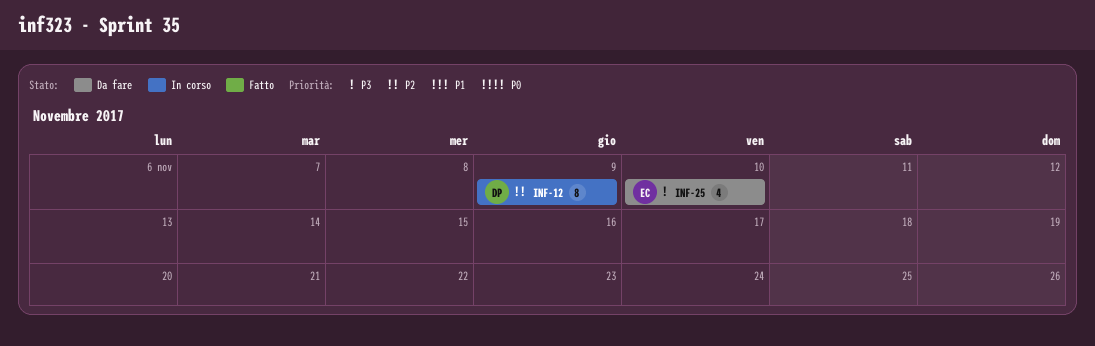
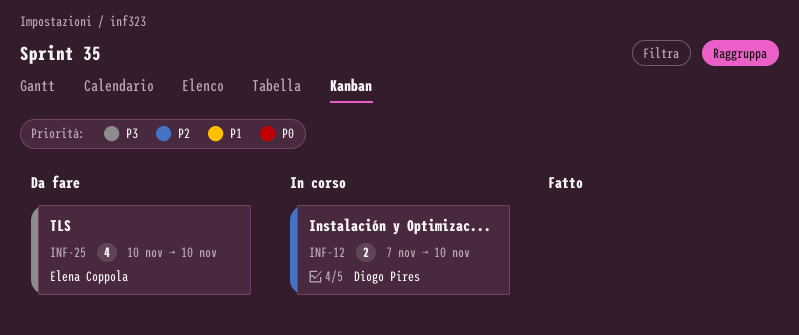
INF-12, estimate: 8 -> 2
INF-12, start: Nov 9 -> Nov 7
INF-12, due: Nov 9 -> Nov 10

